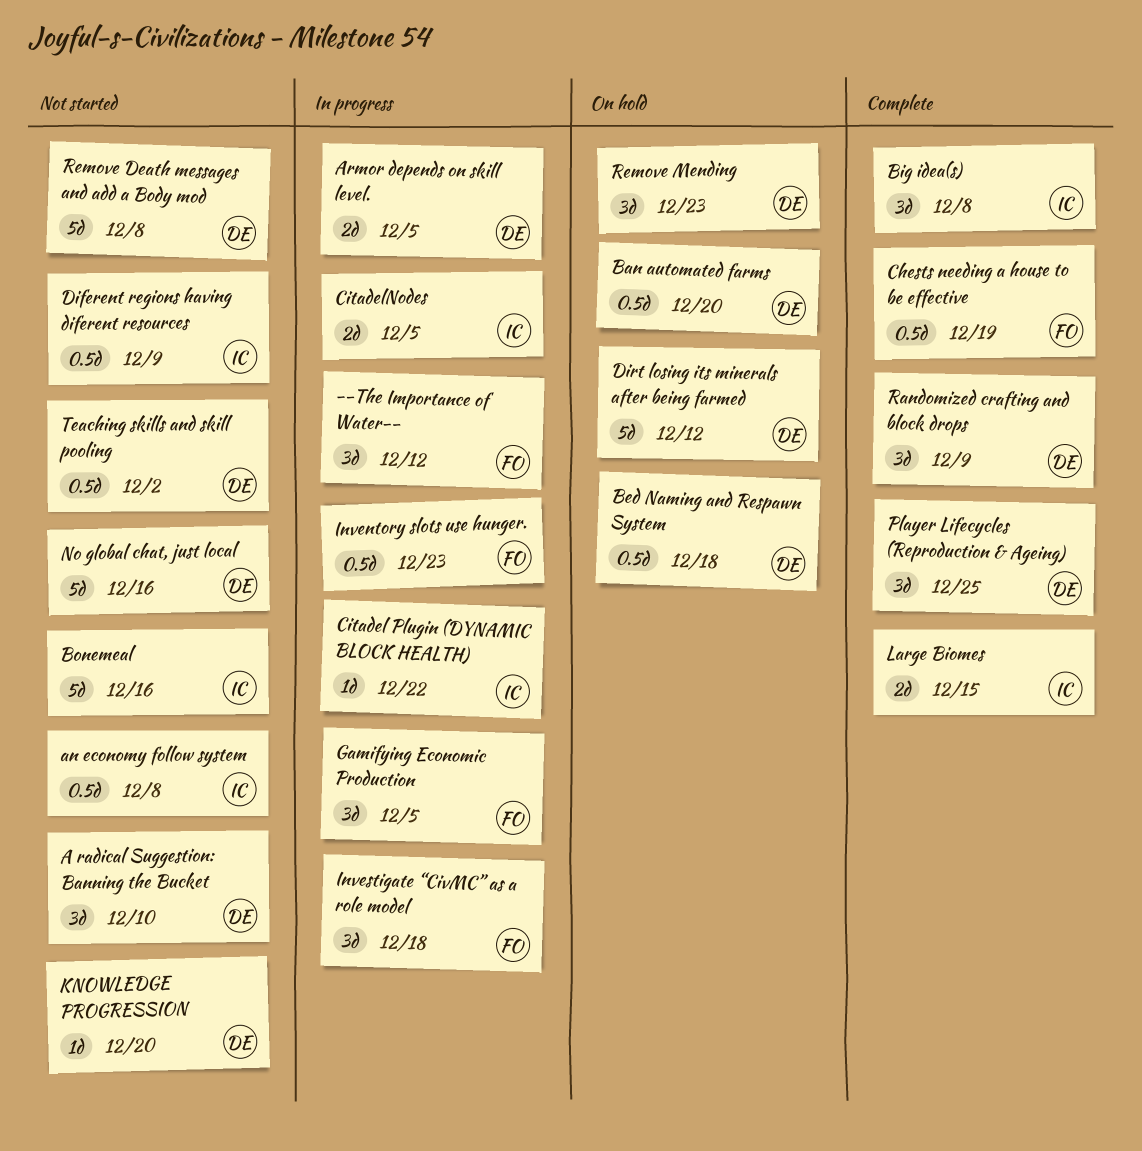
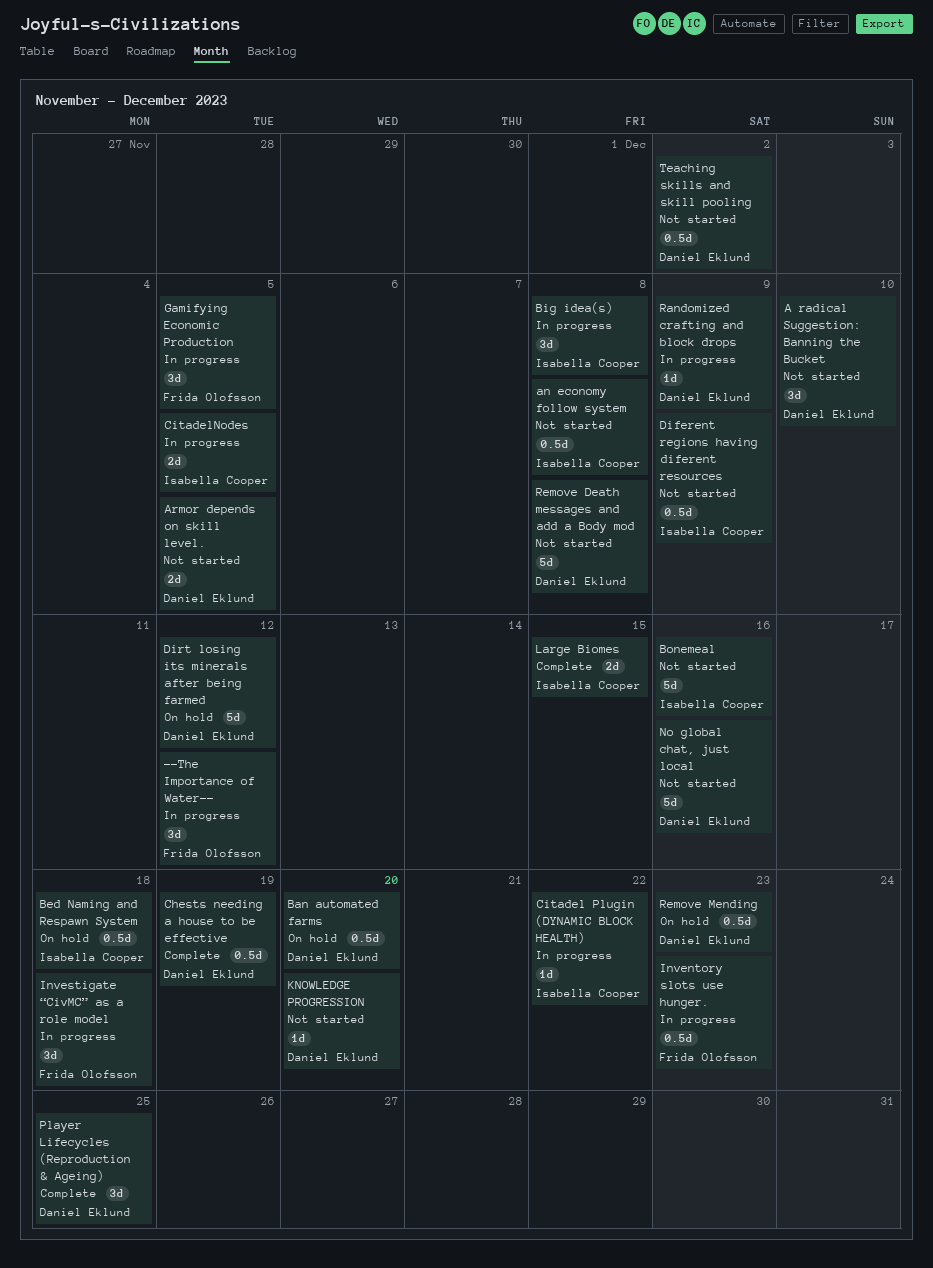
Armor depends on skill level., status: In progress -> Not started
Bed Naming and Respawn System, owner: Daniel Eklund -> Isabella Cooper
Big idea(s), status: Complete -> In progress
Chests needing a house to be effective, owner: Frida Olofsson -> Daniel Eklund
Randomized crafting and block drops, status: Complete -> In progress
Randomized crafting and block drops, estimate: 3d -> 1d
Remove Mending, estimate: 3d -> 0.5d

